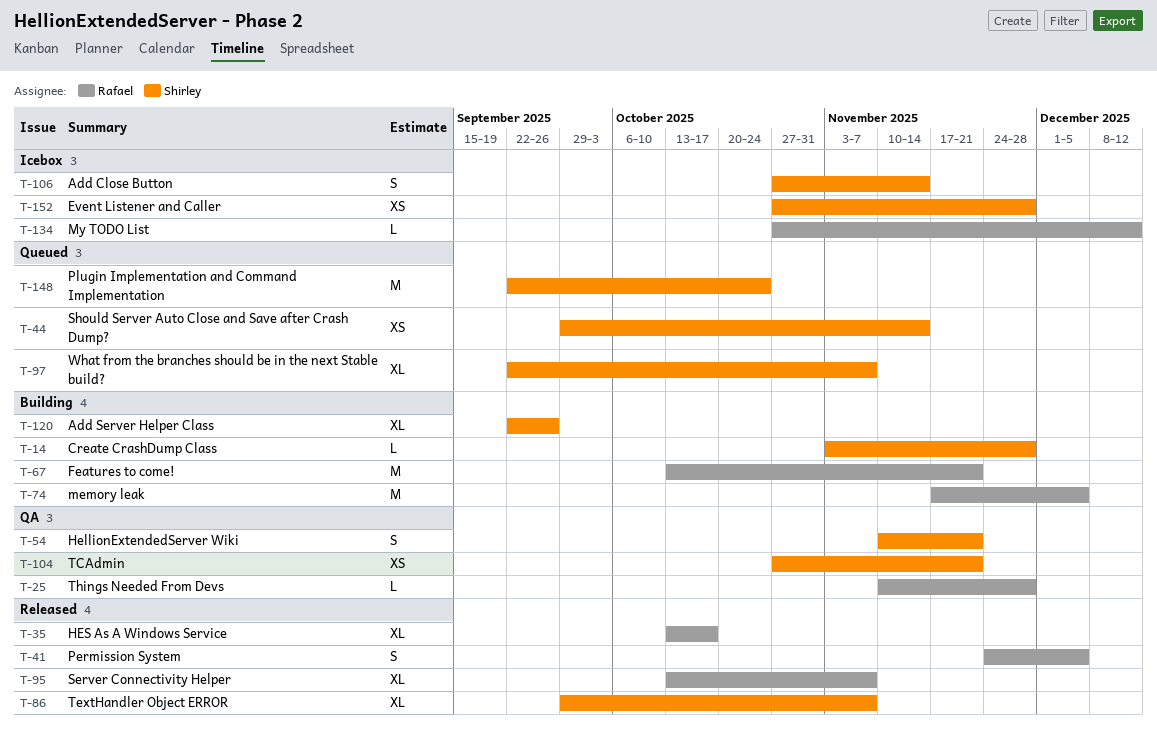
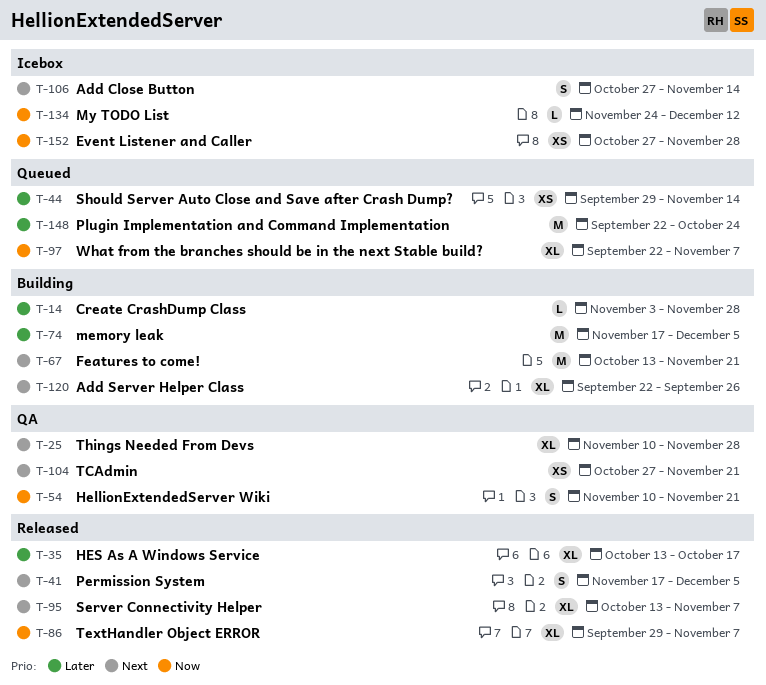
T-25, estimate: L -> XL
T-41, start: Nov 24 -> Nov 17
T-134, start: Oct 27 -> Nov 24

